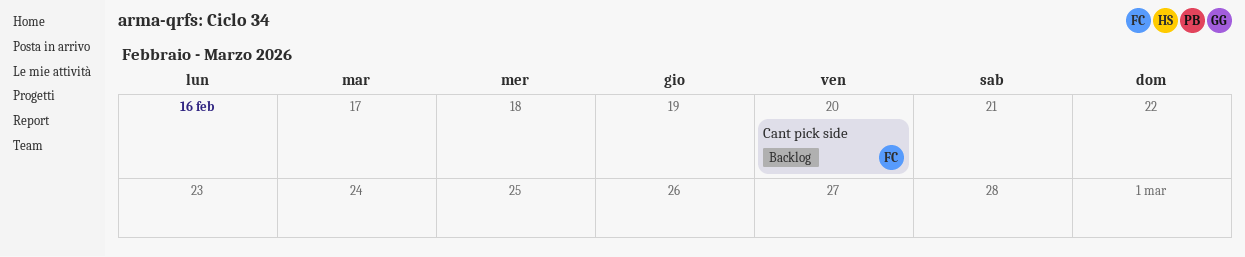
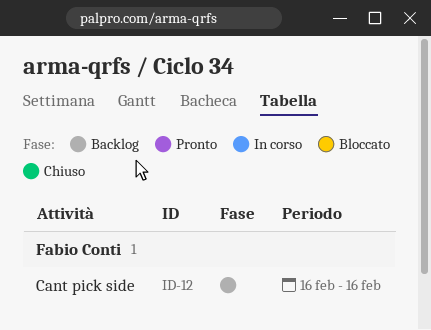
Cant pick side, due: Feb 20 -> Feb 16

